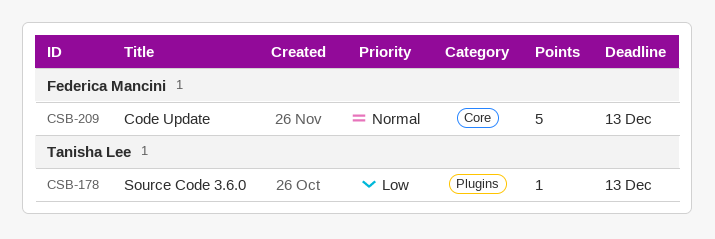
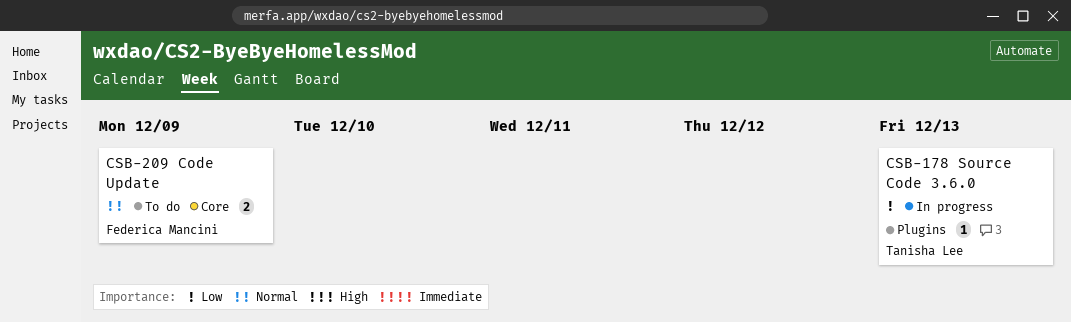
CSB-209, estimate: 5 -> 2
CSB-209, due: Dec 13 -> Dec 9

